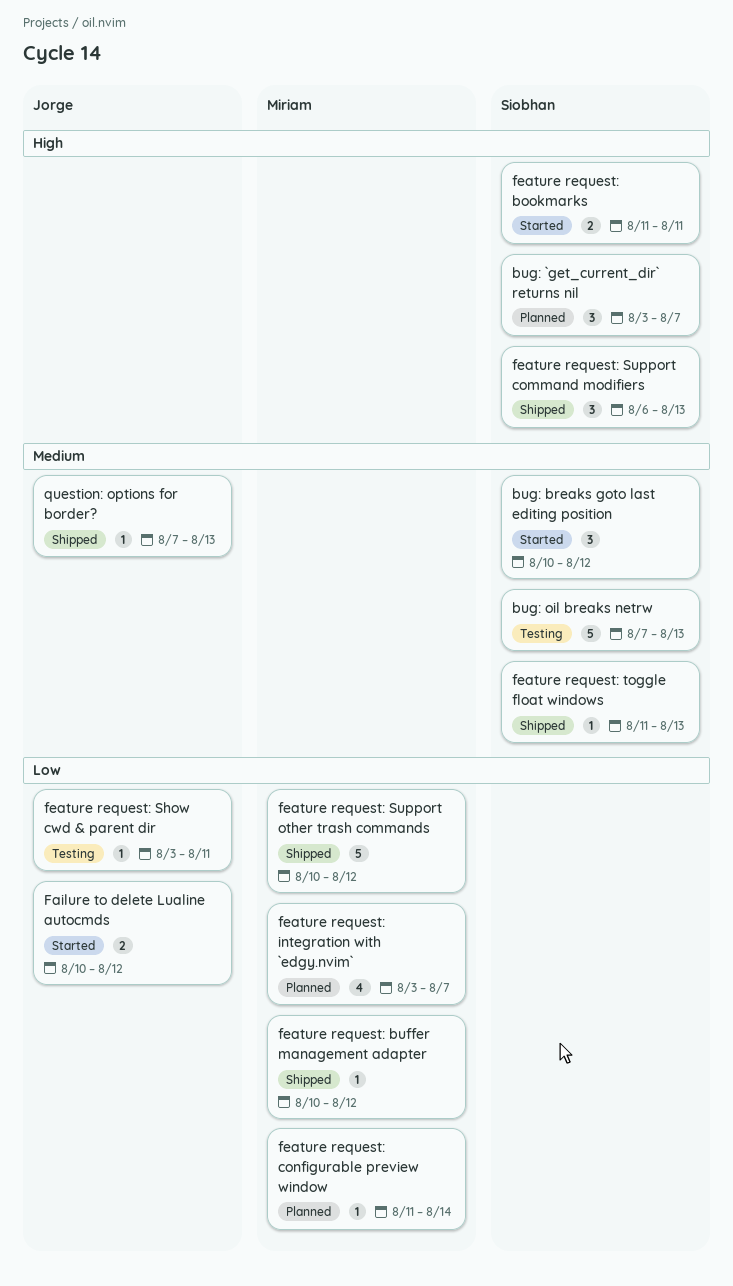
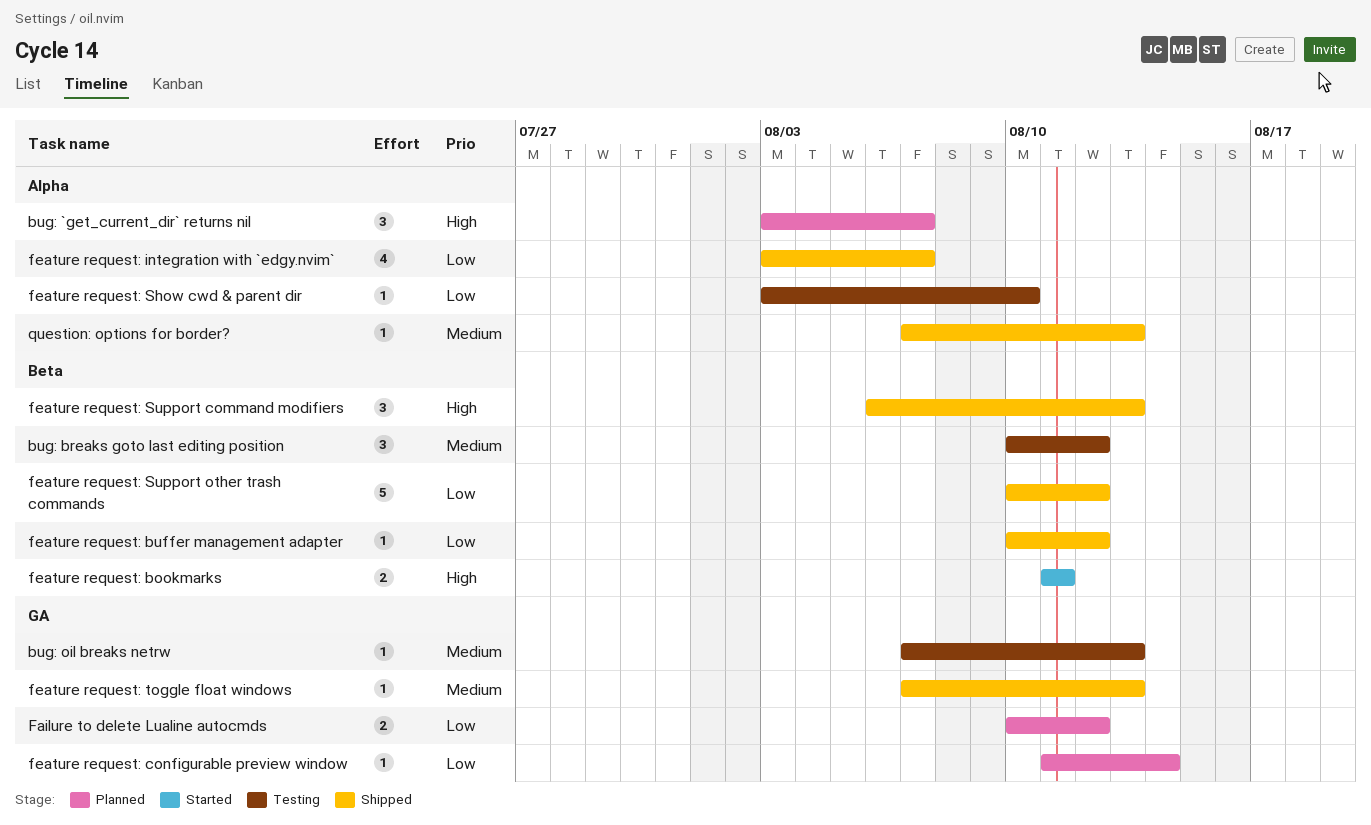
bug: breaks goto last editing position, status: Started -> Testing
bug: oil breaks netrw, estimate: 5 -> 1
Failure to delete Lualine autocmds, status: Started -> Planned
feature request: integration with `edgy.nvim`, status: Planned -> Shipped
feature request: Show cwd & parent dir, due: Aug 11 -> Aug 10
feature request: toggle float windows, start: Aug 11 -> Aug 7

